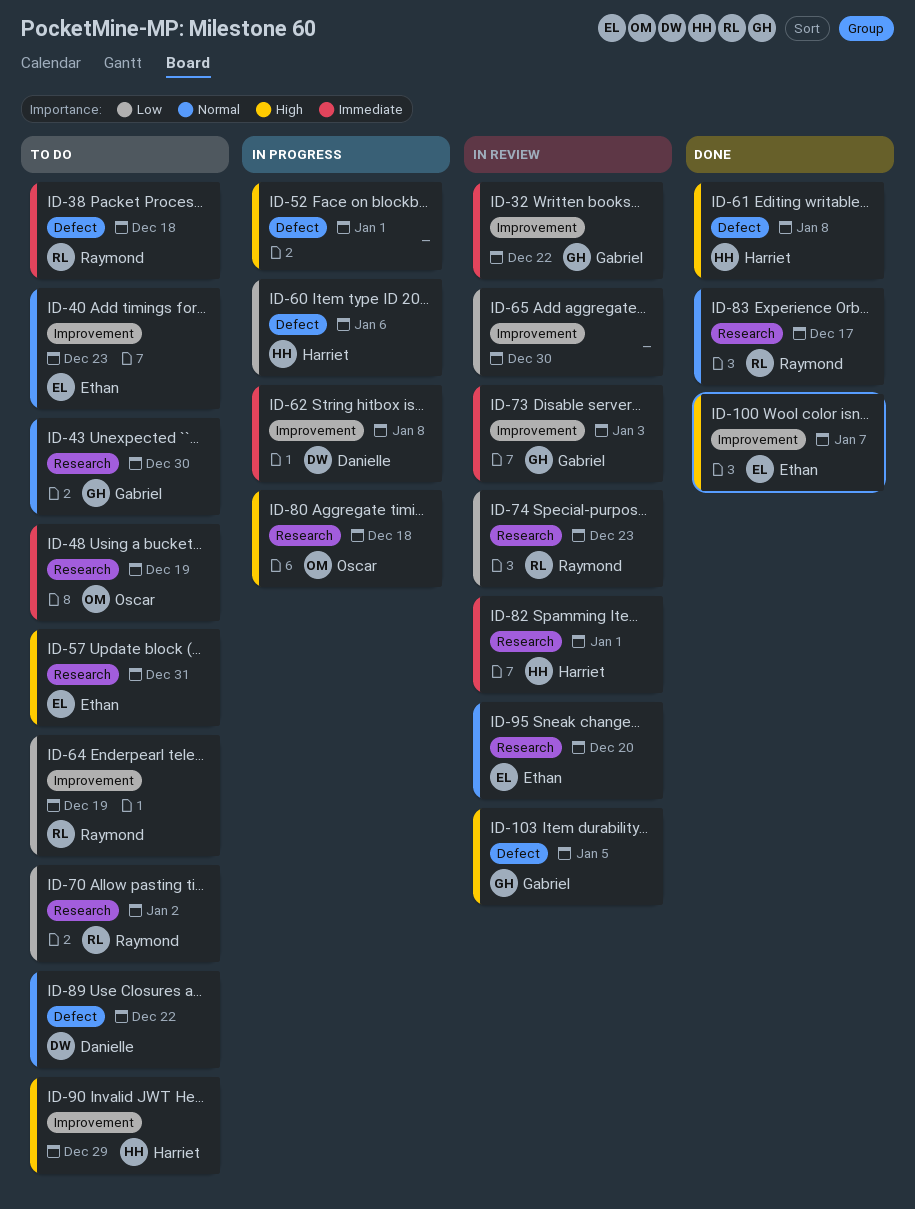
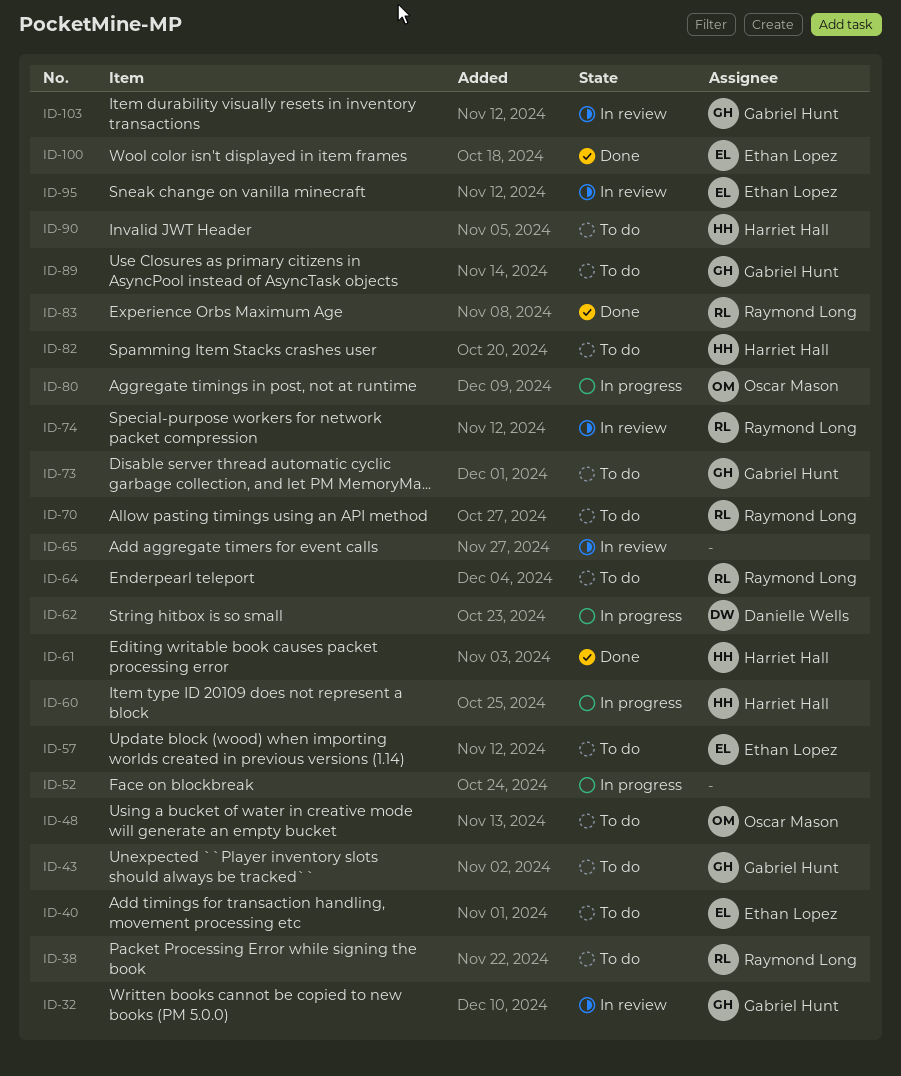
ID-73, status: In review -> To do
ID-82, status: In review -> To do
ID-89, owner: Danielle Wells -> Gabriel Hunt

